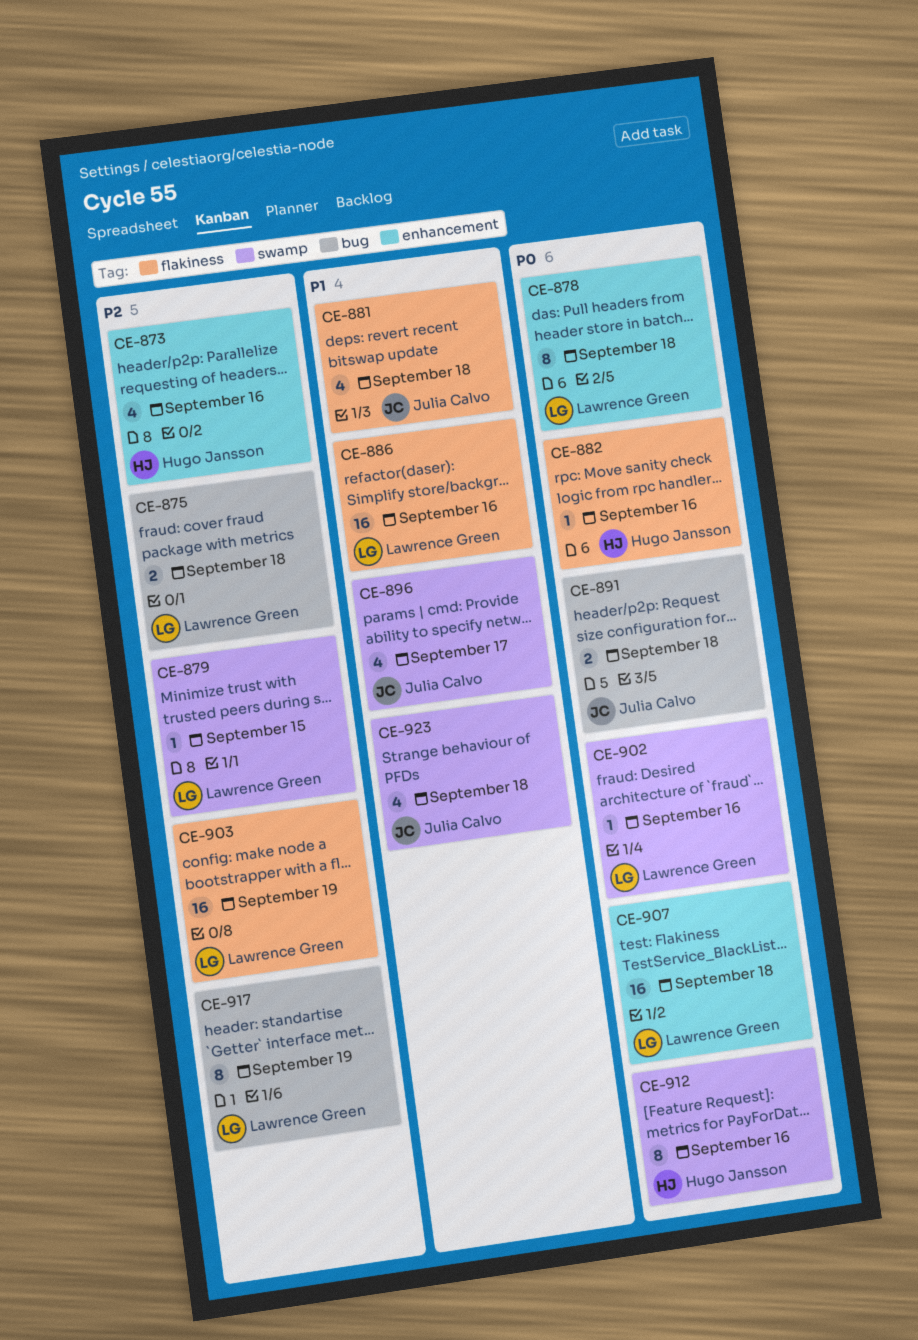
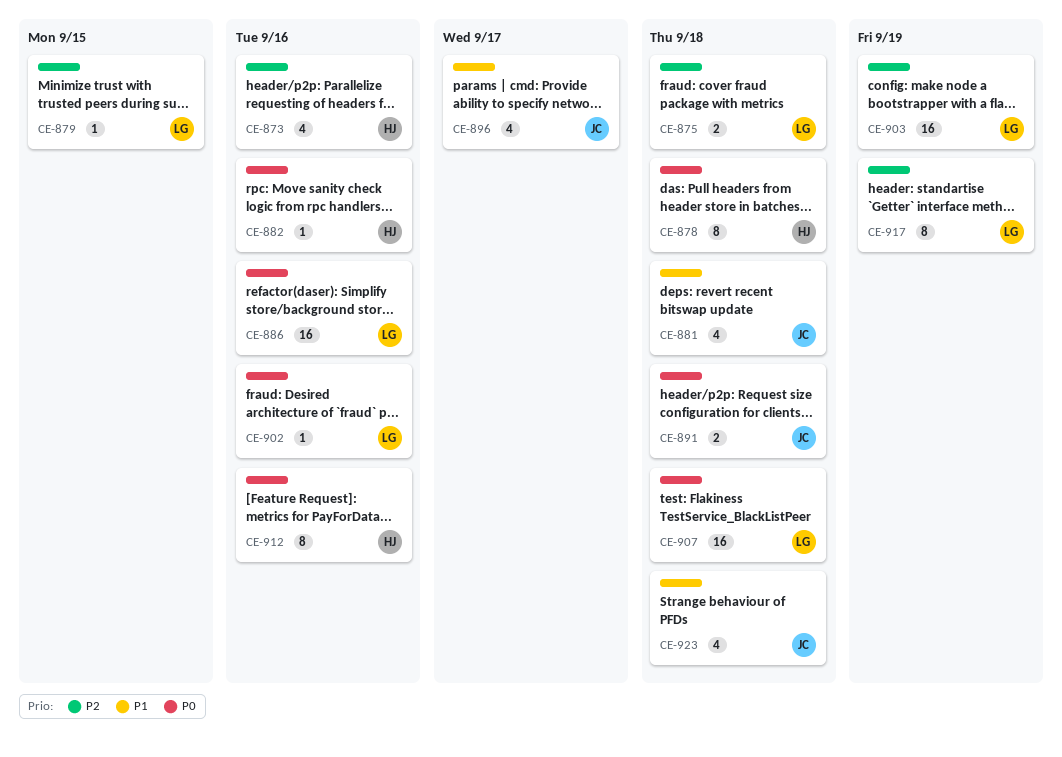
CE-878, owner: Lawrence Green -> Hugo Jansson
CE-886, priority: P1 -> P0

